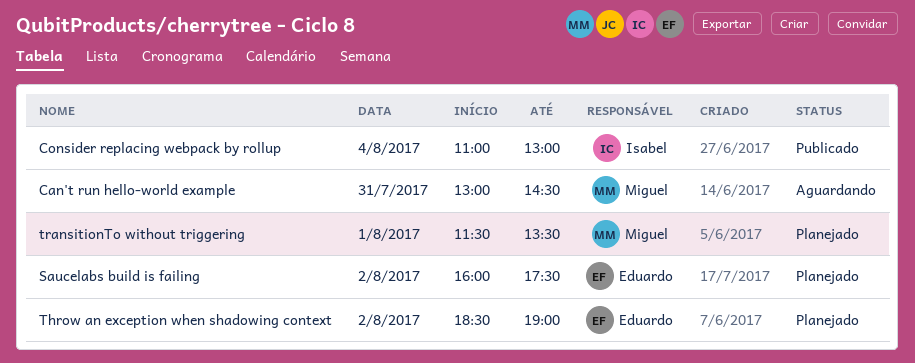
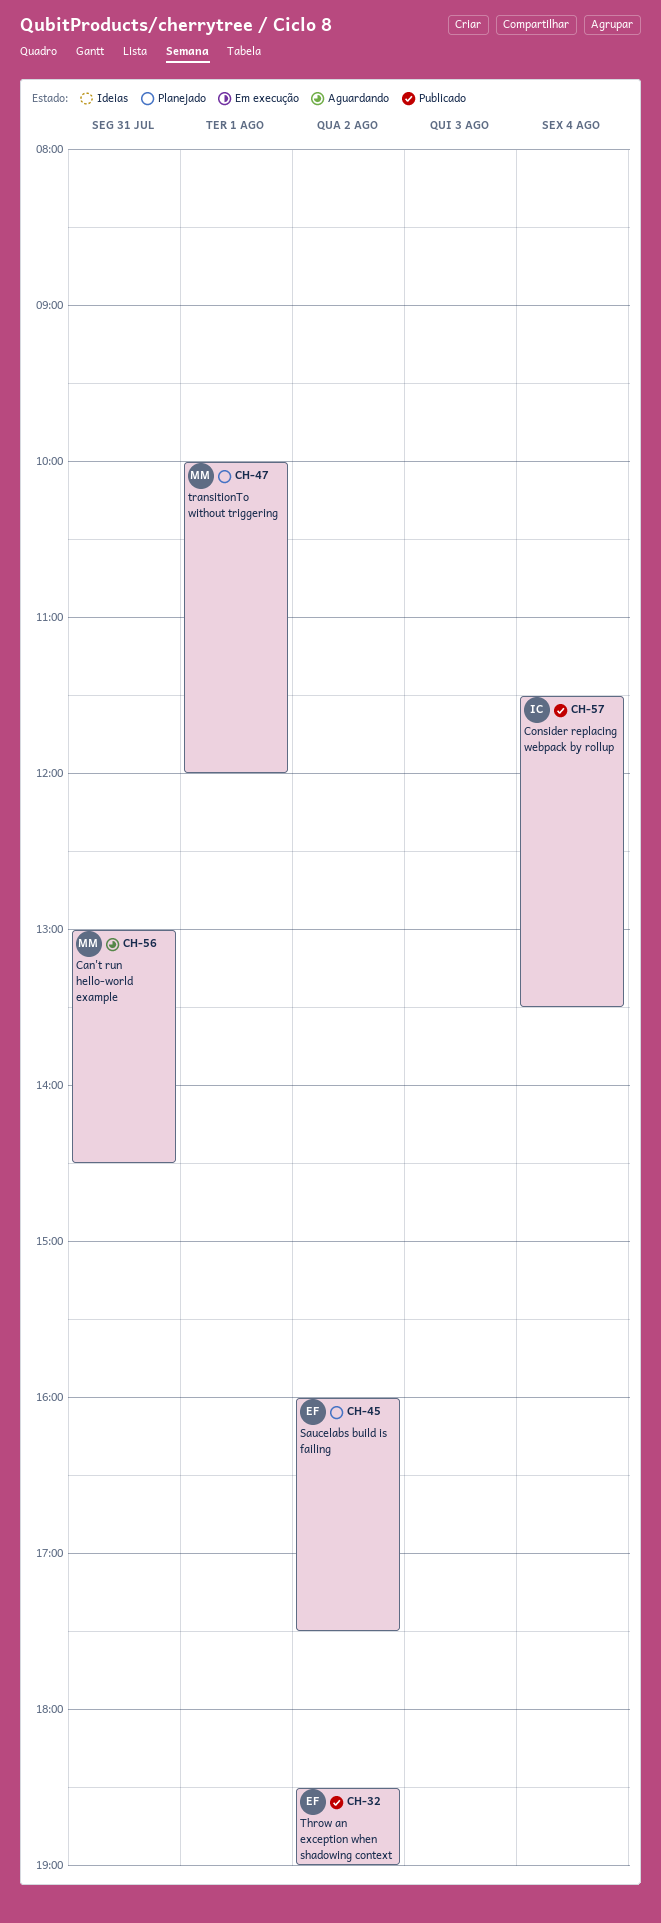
Consider replacing webpack by rollup, begins: 11:00 -> 11:30
Consider replacing webpack by rollup, ends: 13:00 -> 13:30
Throw an exception when shadowing context, status: Planejado -> Publicado
transitionTo without triggering, begins: 11:30 -> 10:00
transitionTo without triggering, ends: 13:30 -> 12:00

